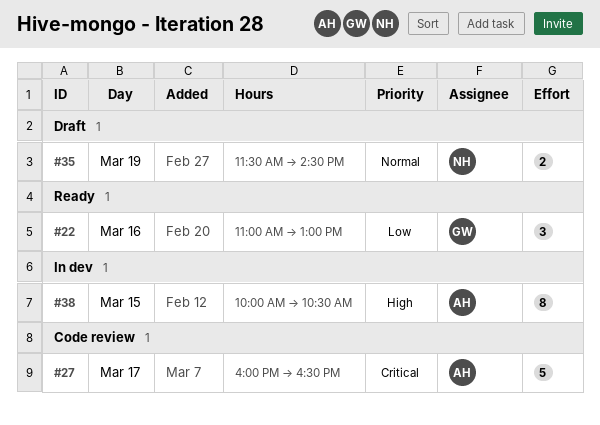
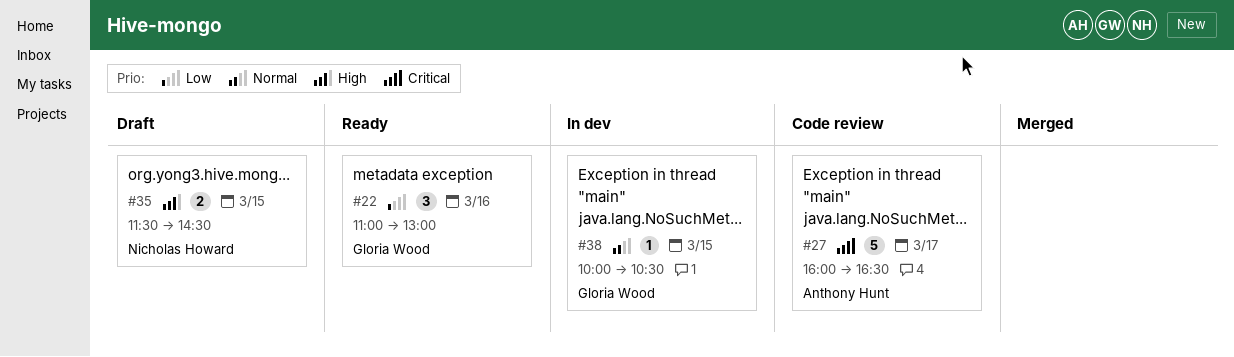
#35, priority: Normal -> High
#35, day: Mar 19 -> Mar 15
#38, owner: Anthony Hunt -> Gloria Wood
#38, priority: High -> Normal
#38, estimate: 8 -> 1

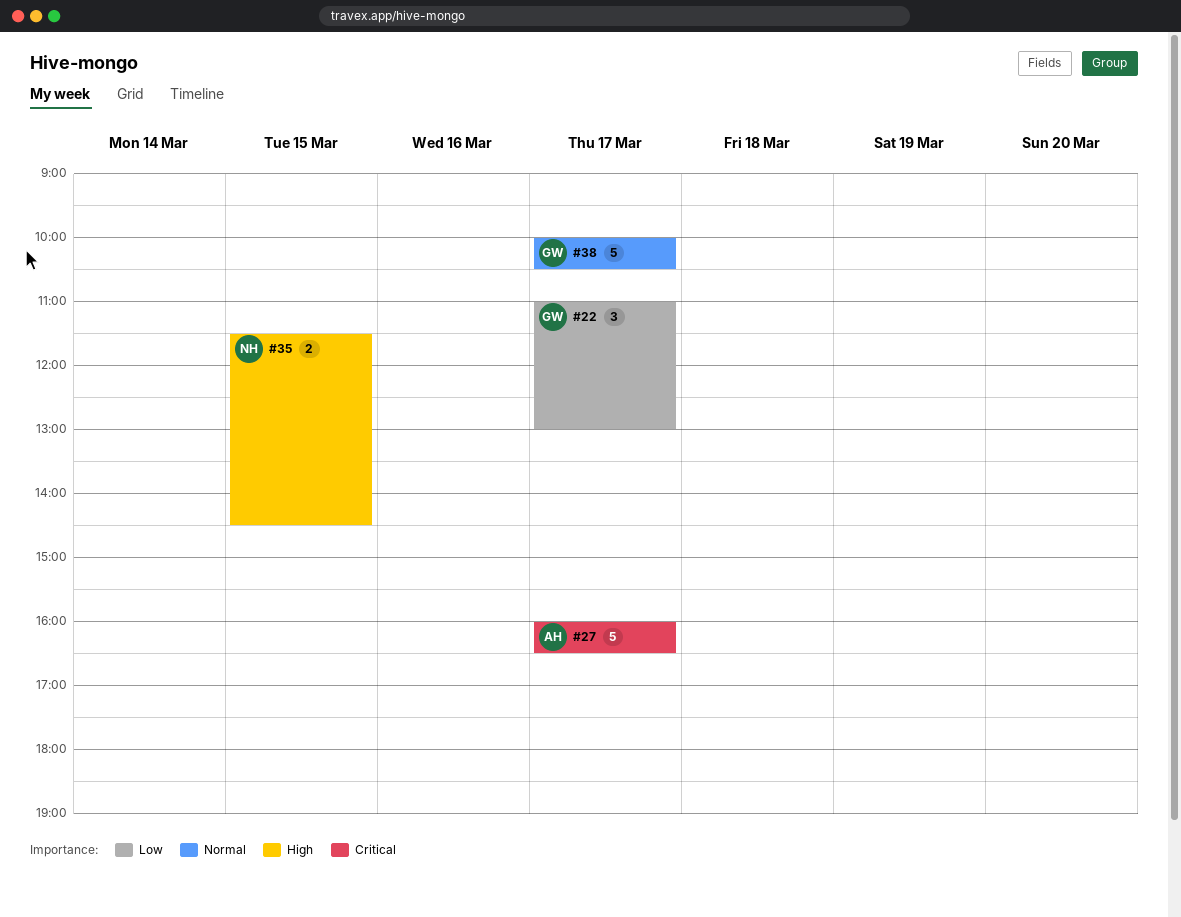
#22, day: Mar 16 -> Mar 17
#38, estimate: 1 -> 5
#38, day: Mar 15 -> Mar 17

